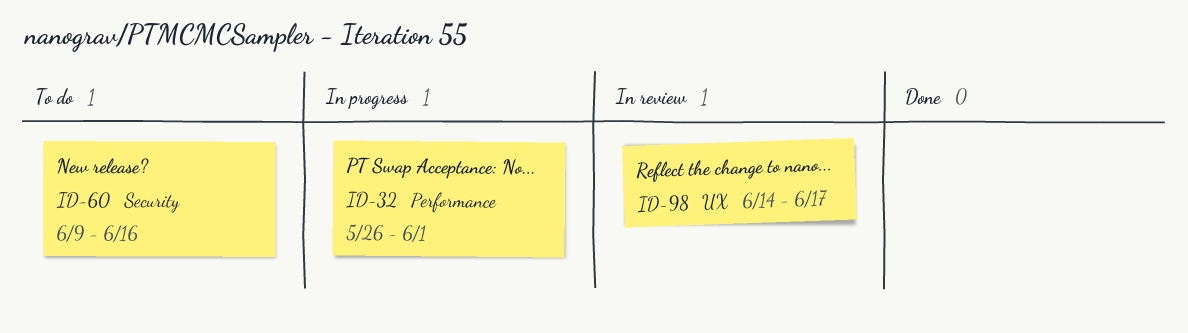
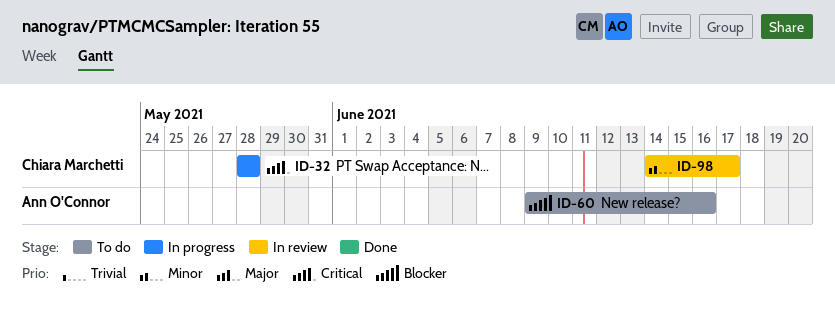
ID-32, start: May 26 -> May 28
ID-32, due: Jun 1 -> May 28

